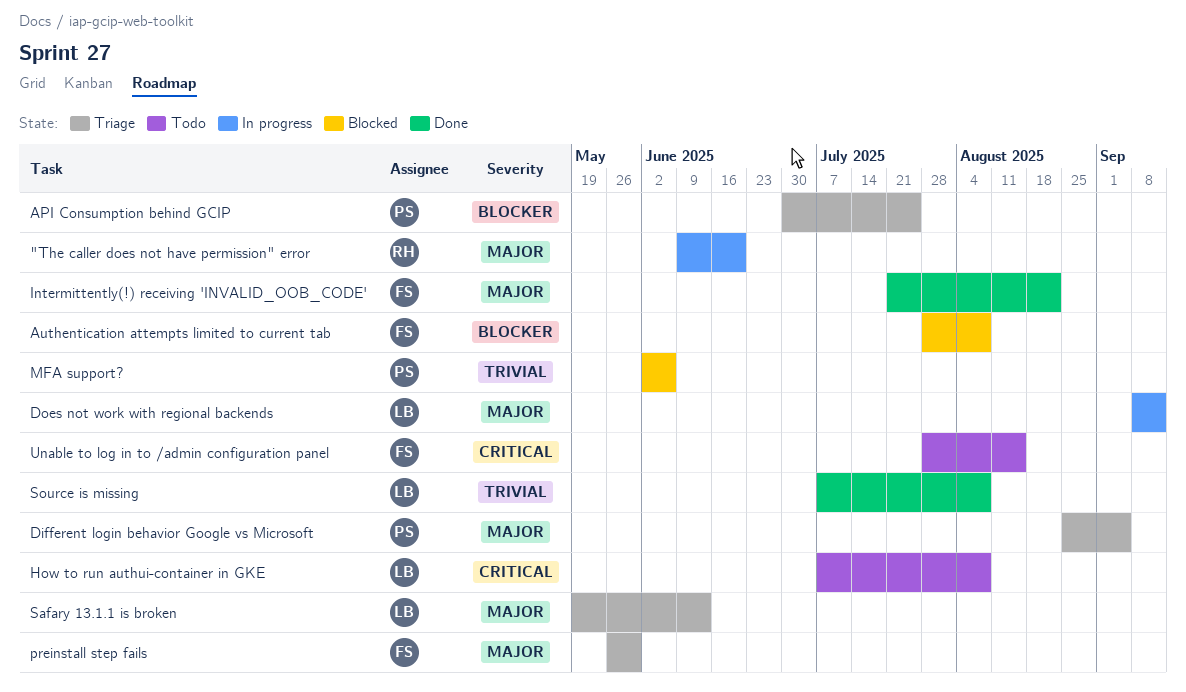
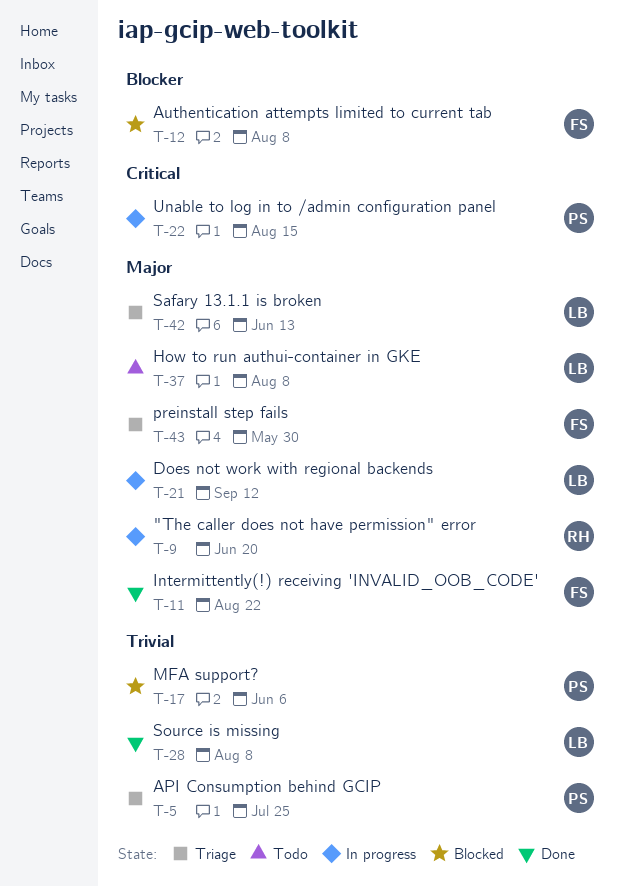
API Consumption behind GCIP, priority: Blocker -> Trivial
Different login behavior Google vs Microsoft: present -> none
How to run authui-container in GKE, priority: Critical -> Major
Unable to log in to /admin configuration panel, status: Todo -> In progress
Unable to log in to /admin configuration panel, owner: FS -> PS

